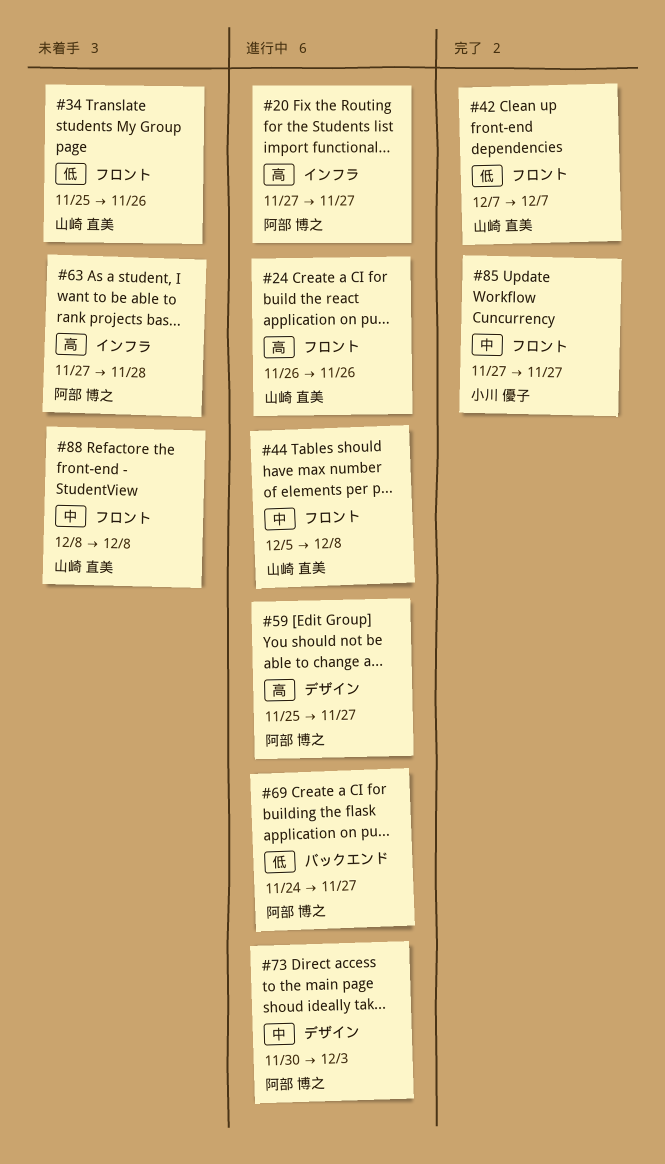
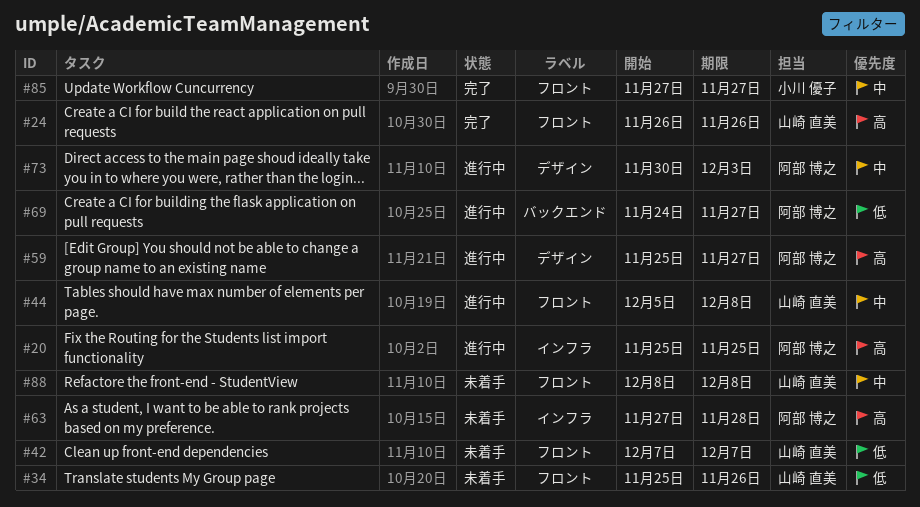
#20, start: Nov 27 -> Nov 25
#20, due: Nov 27 -> Nov 25
#24, status: 進行中 -> 完了
#42, status: 完了 -> 未着手

